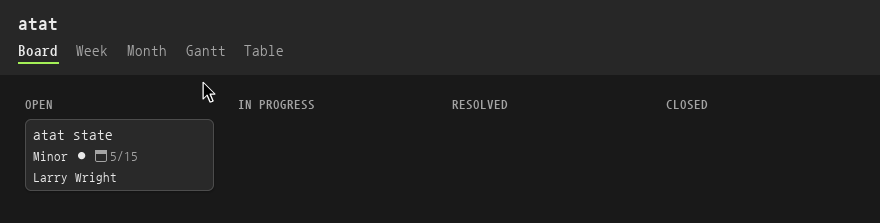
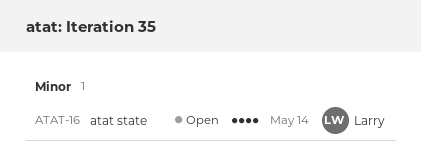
atat state, estimate: 1 -> 4
atat state, due: May 15 -> May 14

